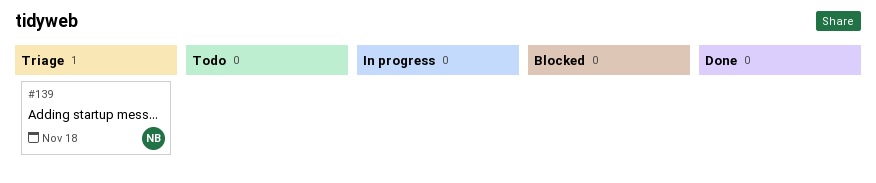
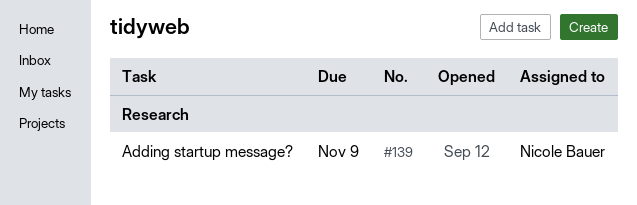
#139, due: Nov 18 -> Nov 9

